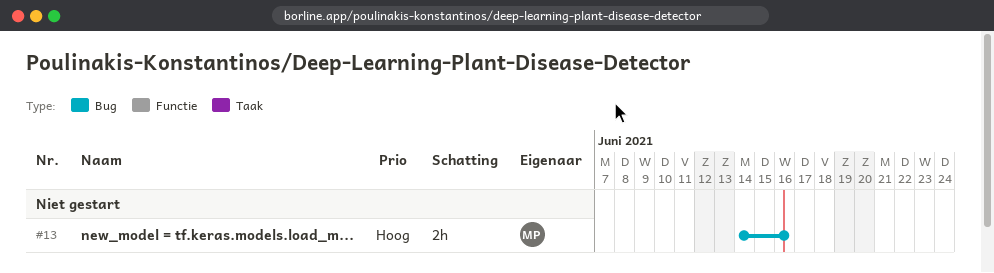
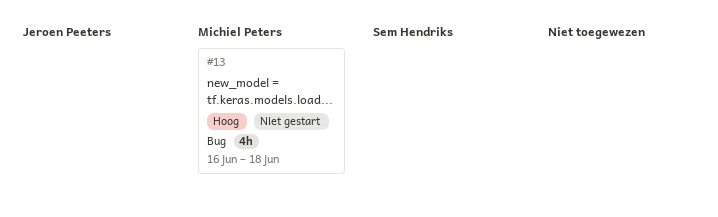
#13, estimate: 2h -> 4h
#13, start: Jun 14 -> Jun 16
#13, due: Jun 16 -> Jun 18

